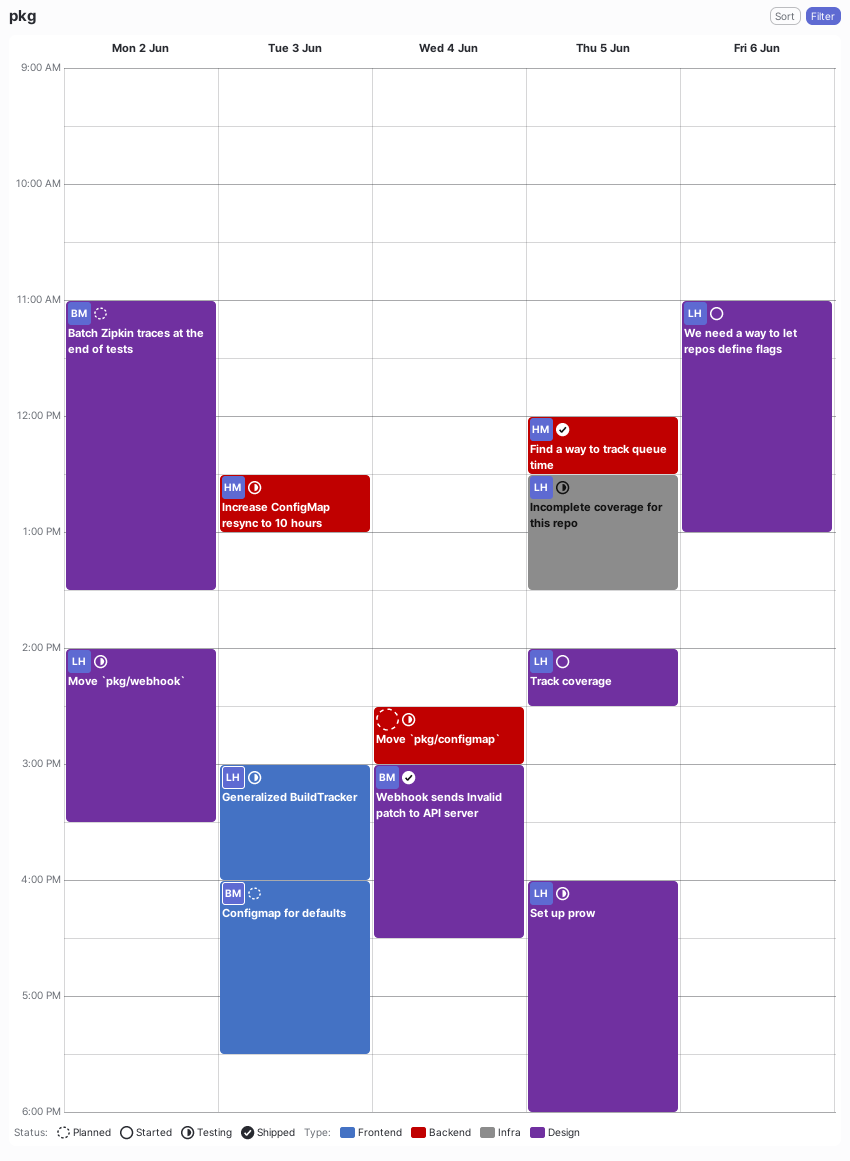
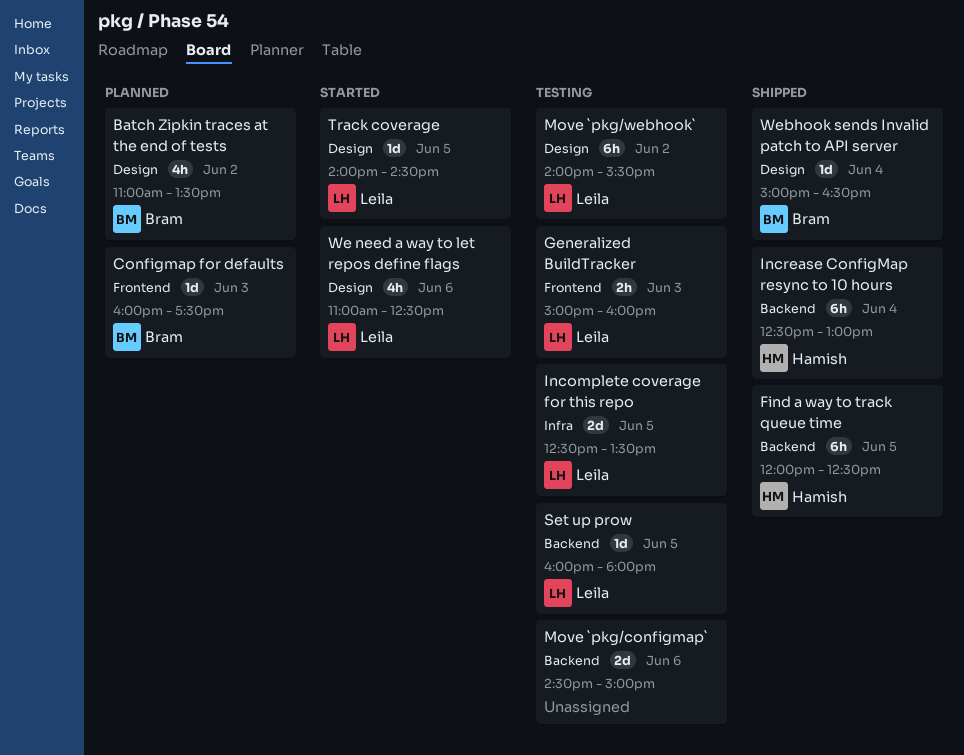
Increase ConfigMap resync to 10 hours, status: Testing -> Shipped
Increase ConfigMap resync to 10 hours, day: Jun 3 -> Jun 4
Move `pkg/configmap`, day: Jun 4 -> Jun 6
Set up prow, label: Design -> Backend
We need a way to let repos define flags, ends: 13:00 -> 12:30

